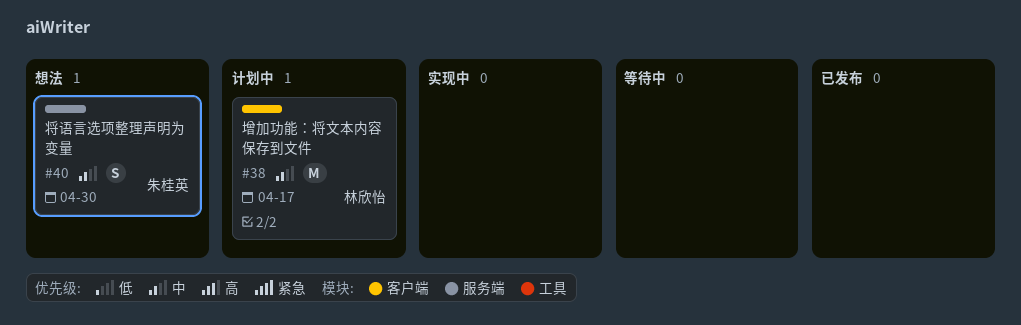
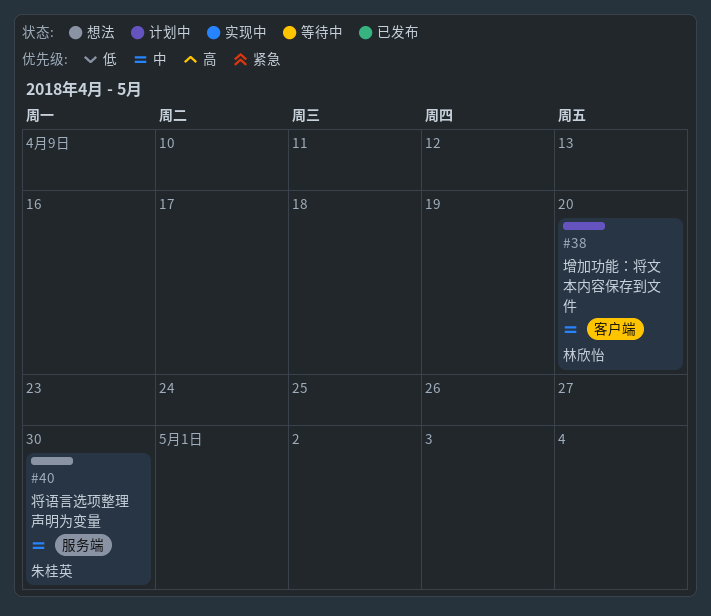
#38, due: Apr 17 -> Apr 20

